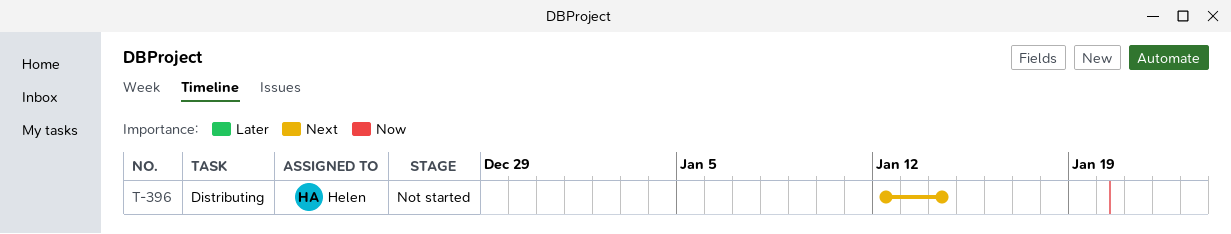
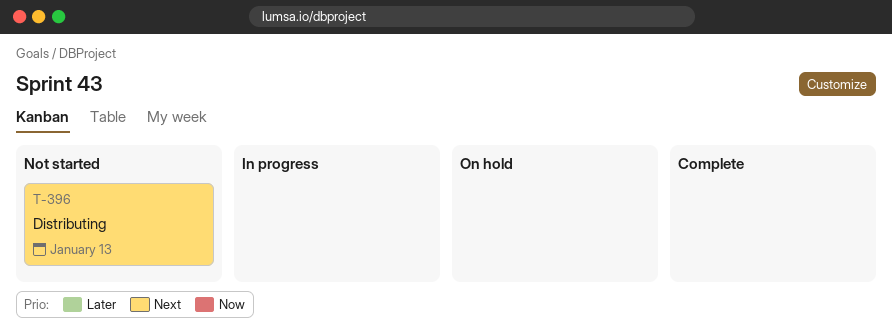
T-396, due: Jan 14 -> Jan 13

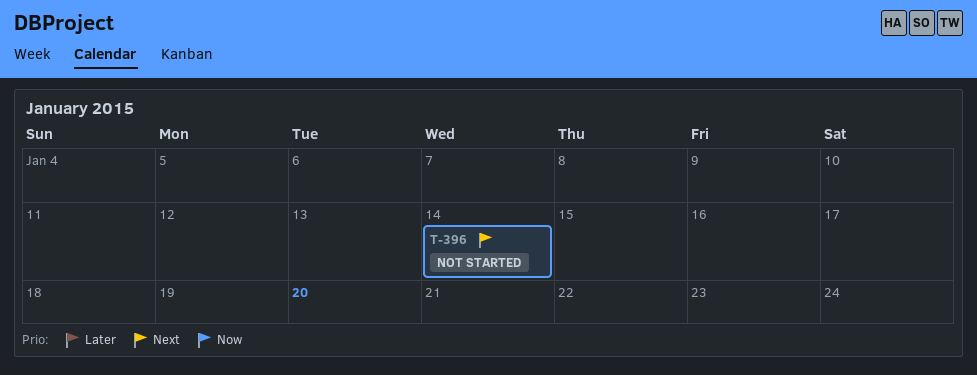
T-396, due: Jan 13 -> Jan 14

